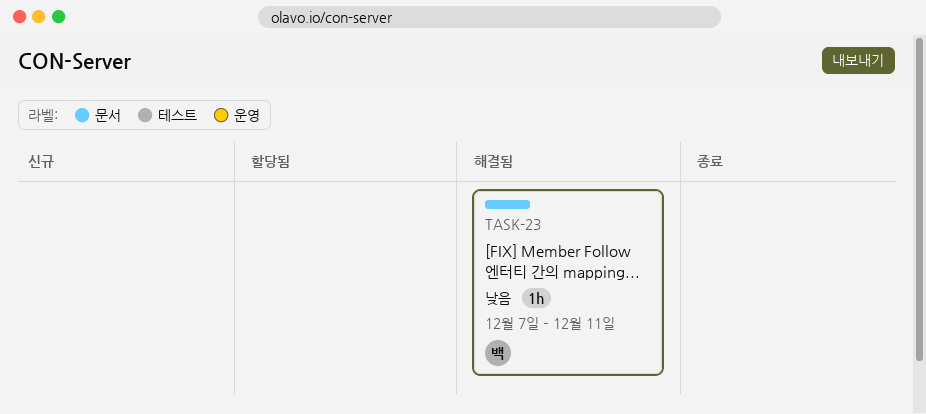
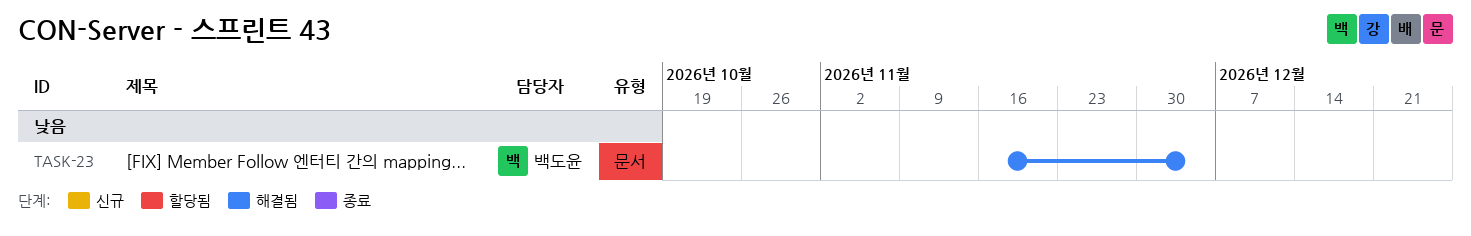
TASK-23, start: Dec 7 -> Nov 16
TASK-23, due: Dec 11 -> Dec 4

